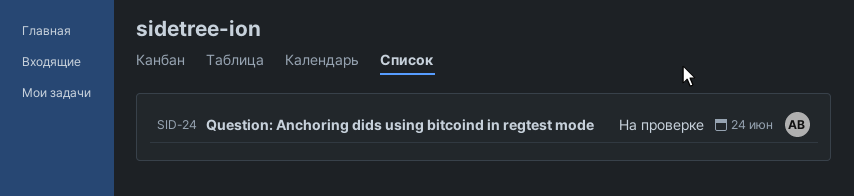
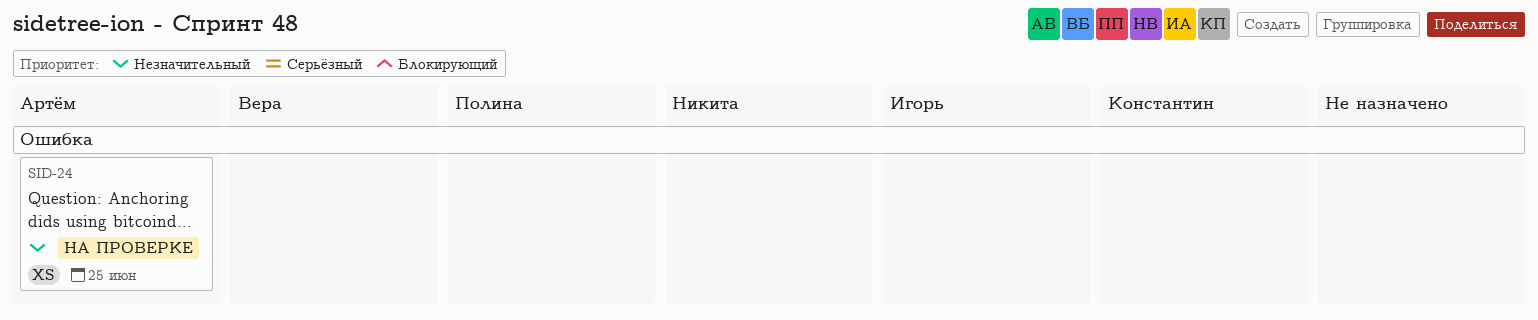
SID-24, due: Jun 24 -> Jun 25

